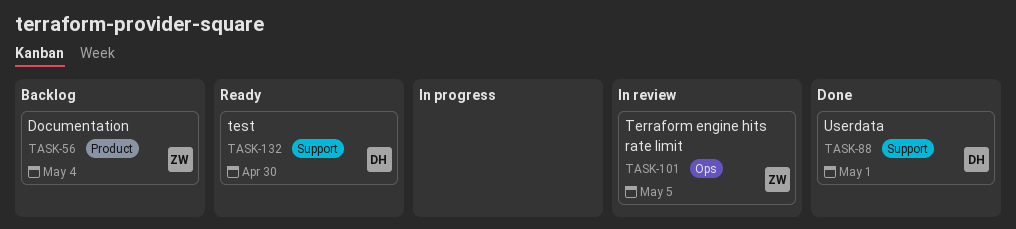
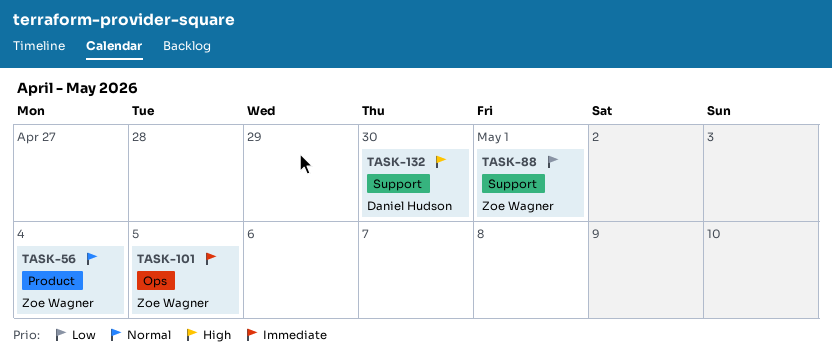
TASK-88, owner: Daniel Hudson -> Zoe Wagner

